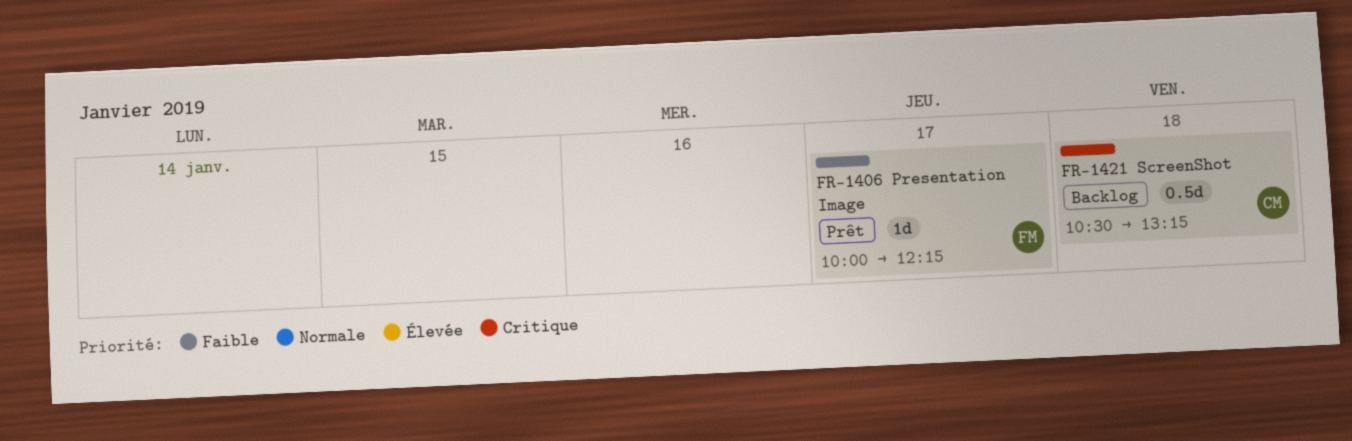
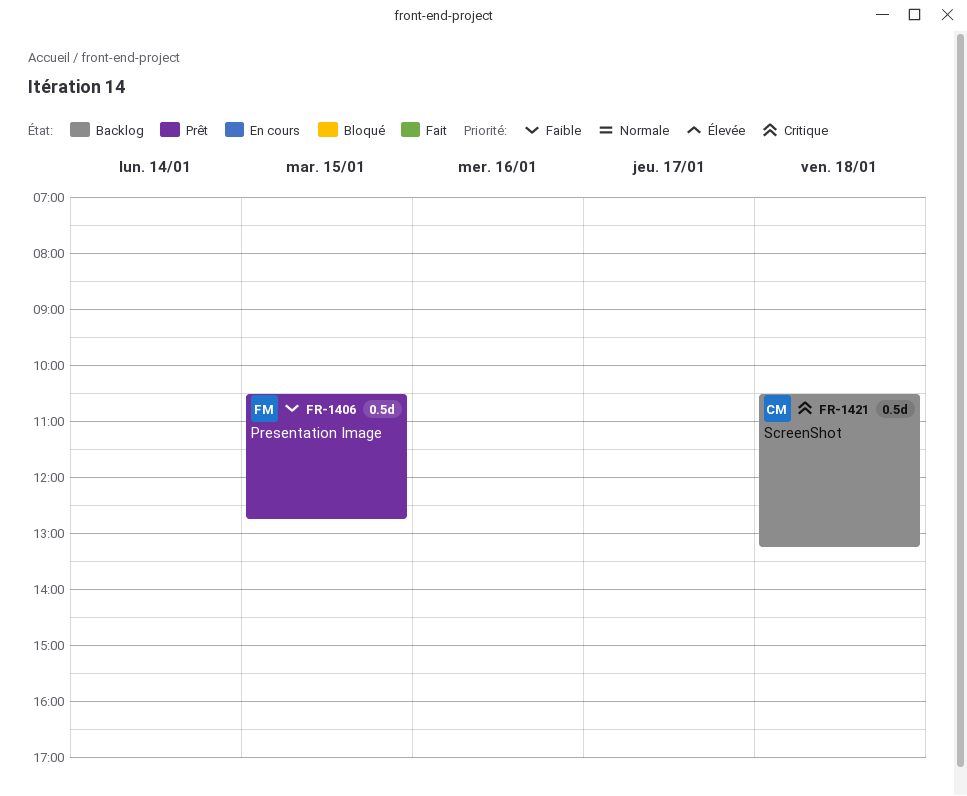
FR-1406, estimate: 1d -> 0.5d
FR-1406, day: Jan 17 -> Jan 15
FR-1406, begins: 10:00 -> 10:30
FR-1406, ends: 12:15 -> 12:45

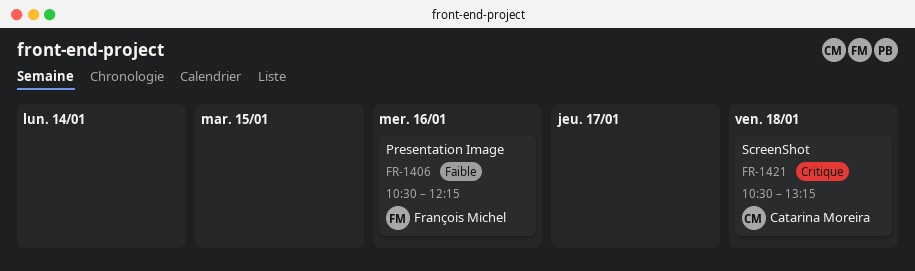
FR-1406, day: Jan 15 -> Jan 16
FR-1406, ends: 12:45 -> 12:15

